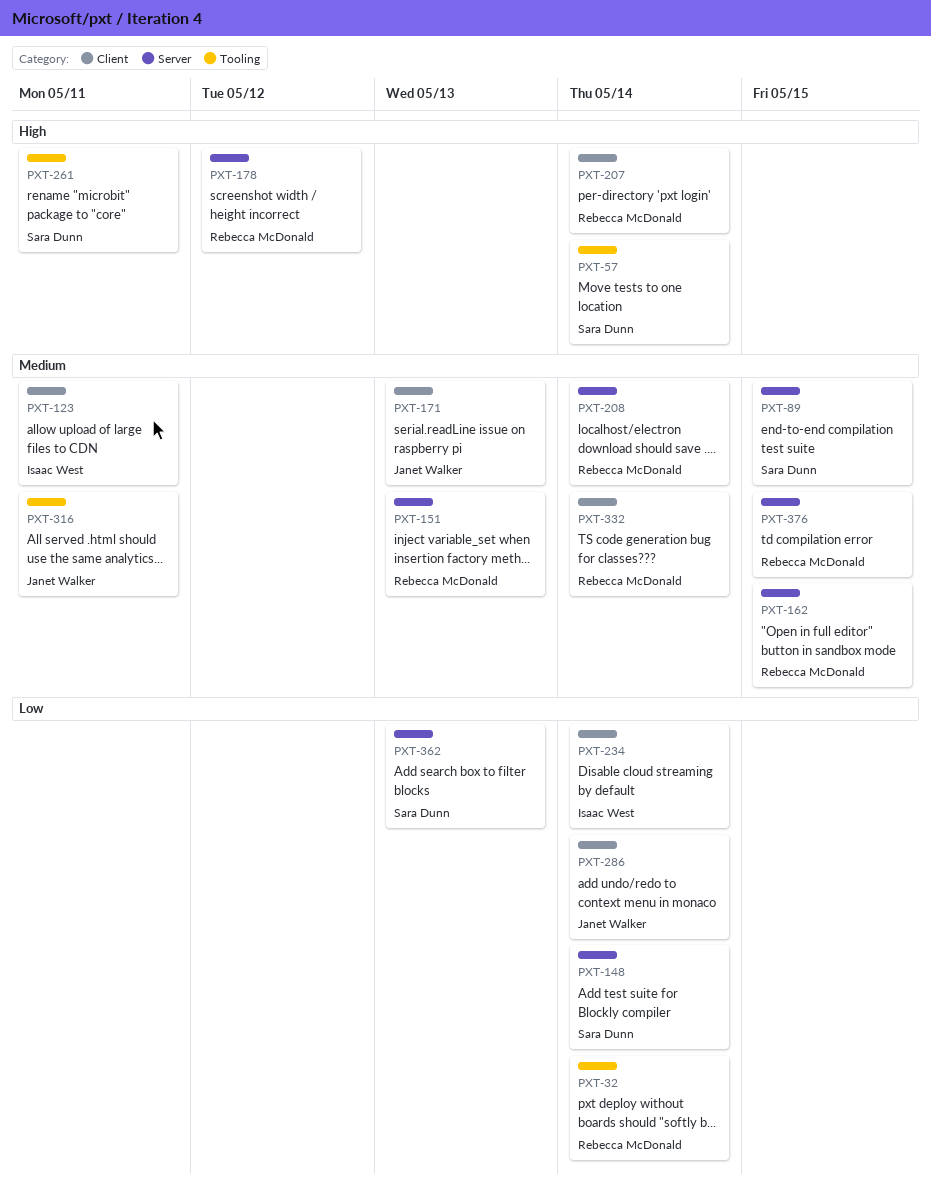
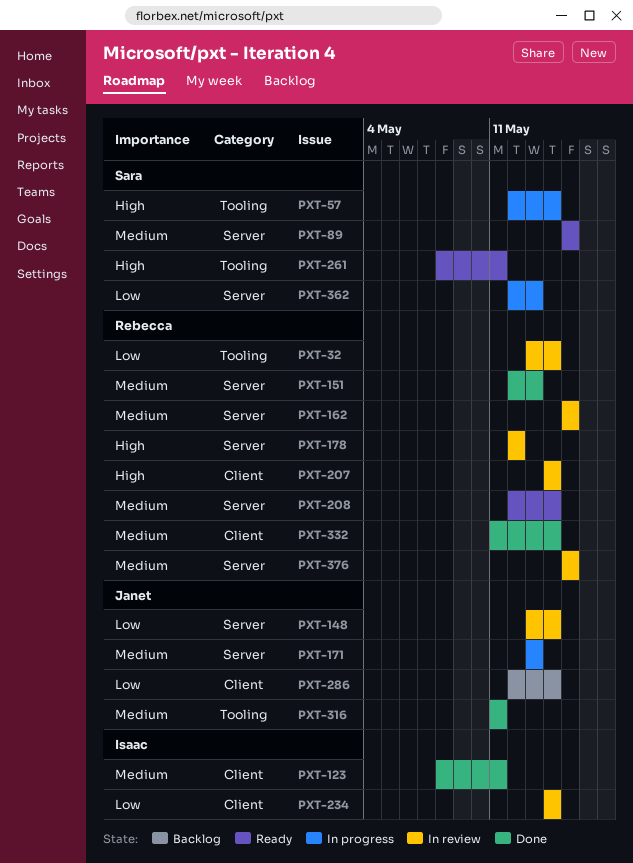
PXT-148, owner: Sara Dunn -> Janet Walker
PXT-171, label: Client -> Server

